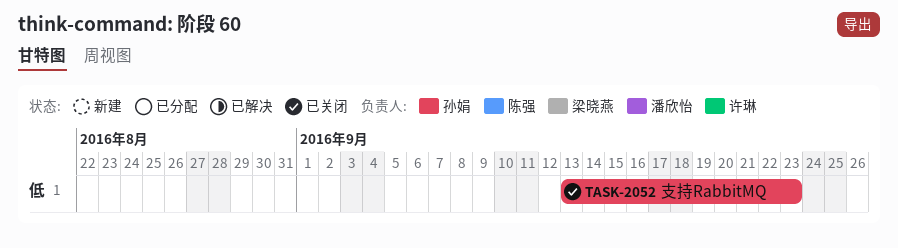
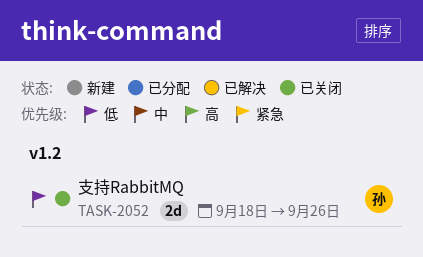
TASK-2052, start: Sep 13 -> Sep 18
TASK-2052, due: Sep 23 -> Sep 26

